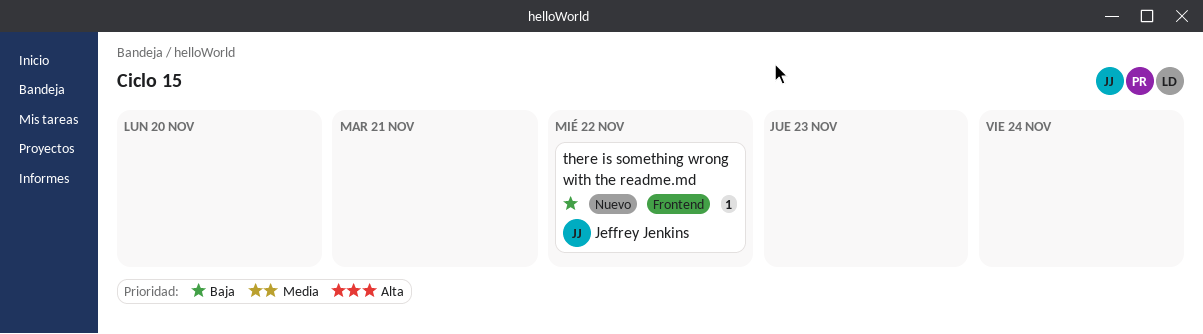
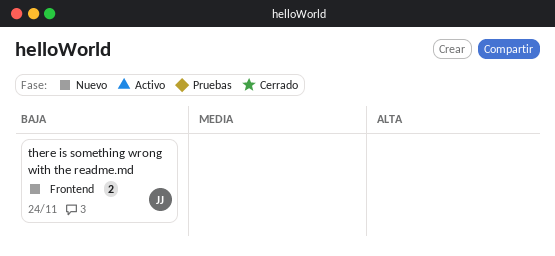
there is something wrong with the readme.md, estimate: 1 -> 2
there is something wrong with the readme.md, due: Nov 22 -> Nov 24

